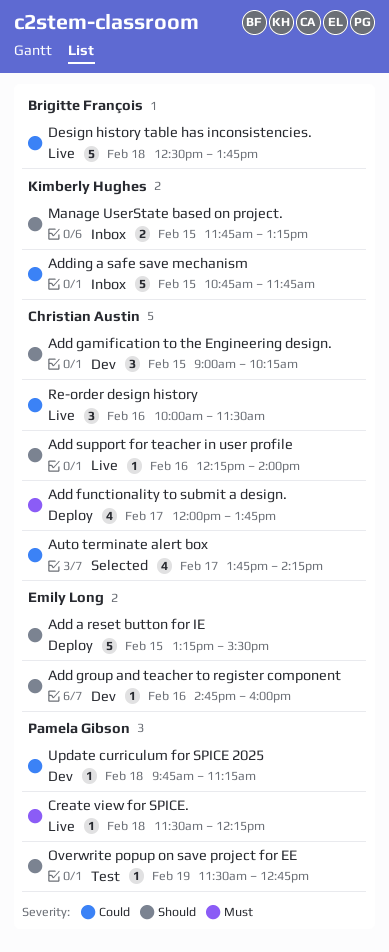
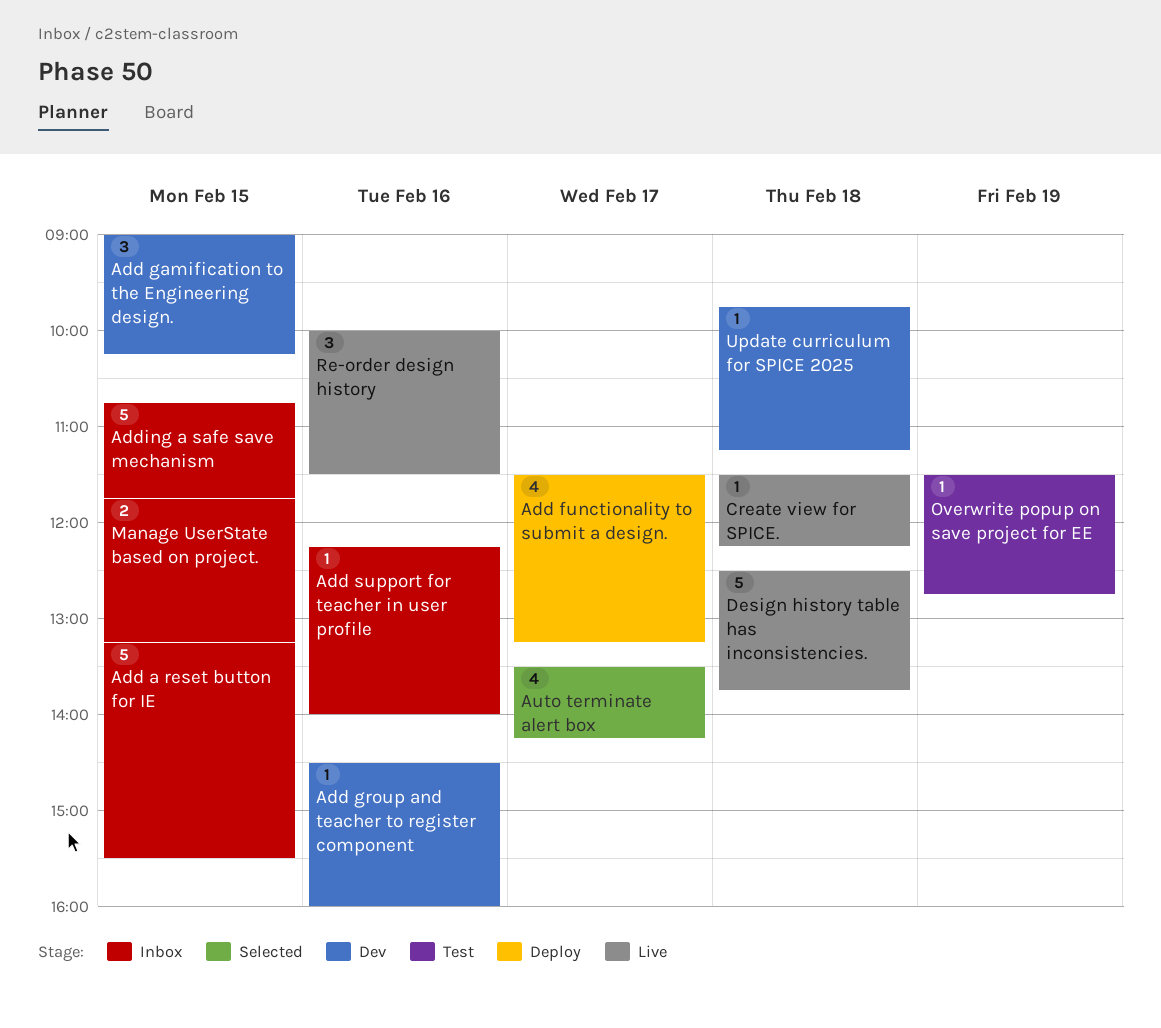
Add a reset button for IE, status: Deploy -> Inbox
Add functionality to submit a design., begins: 12:00 -> 11:30
Add functionality to submit a design., ends: 13:45 -> 13:15
Add group and teacher to register component, begins: 14:45 -> 14:30
Add support for teacher in user profile, status: Live -> Inbox
Auto terminate alert box, begins: 13:45 -> 13:30

